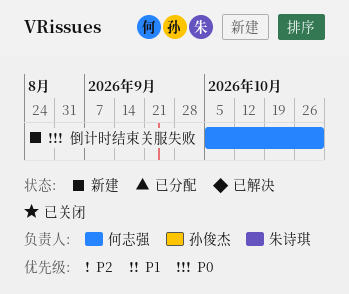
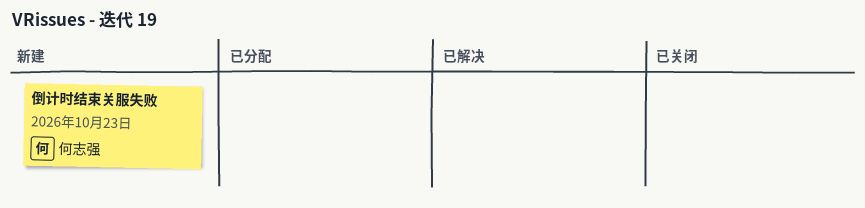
倒计时结束关服失败, due: Oct 30 -> Oct 23

